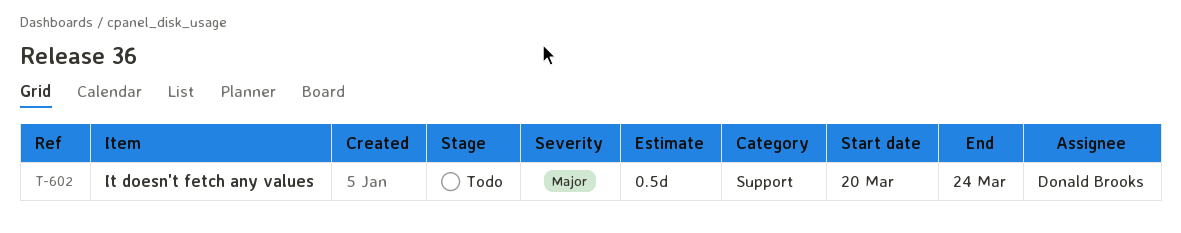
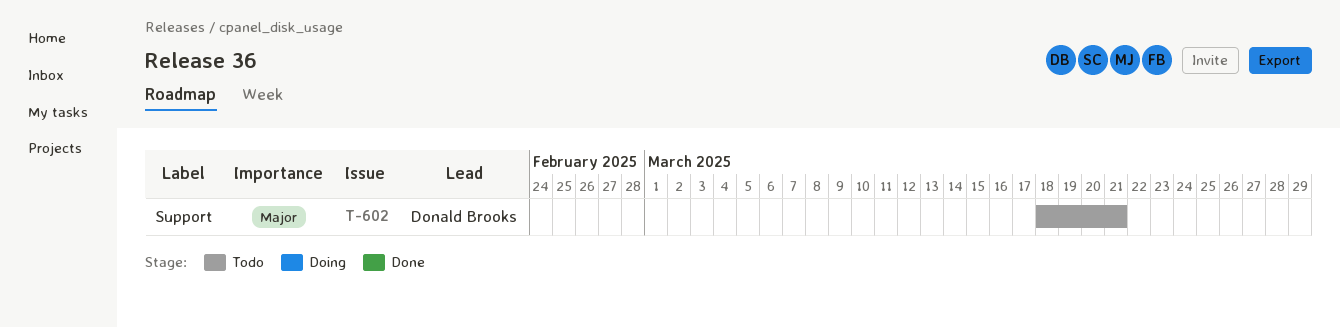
T-602, start: Mar 20 -> Mar 18
T-602, due: Mar 24 -> Mar 21

